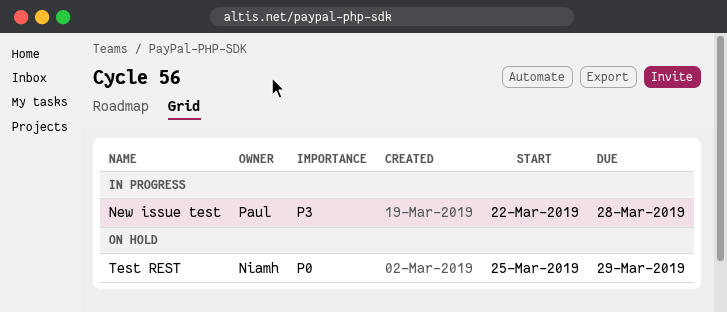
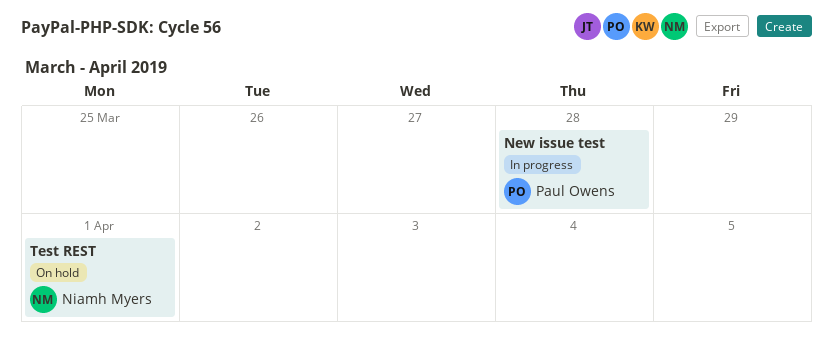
Test REST, due: Mar 29 -> Apr 1

